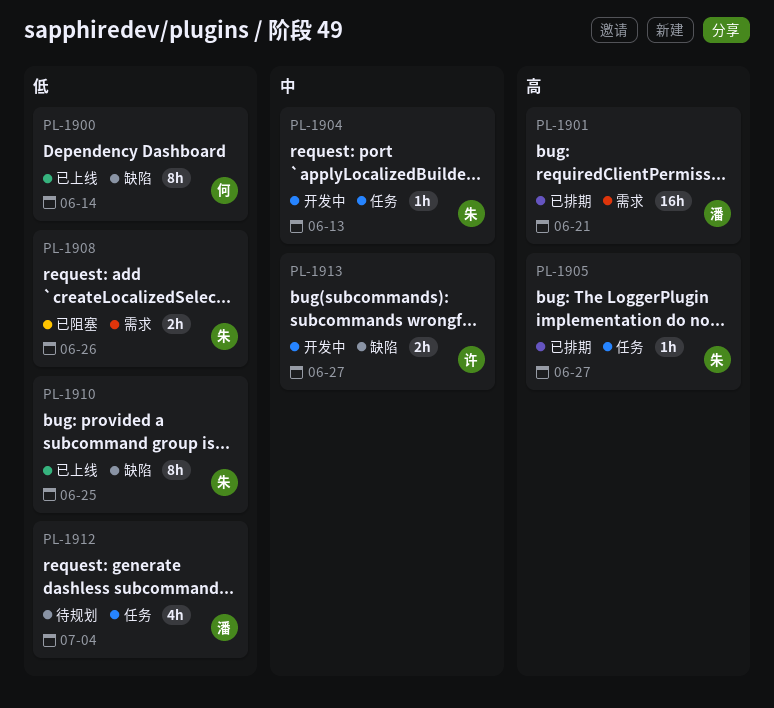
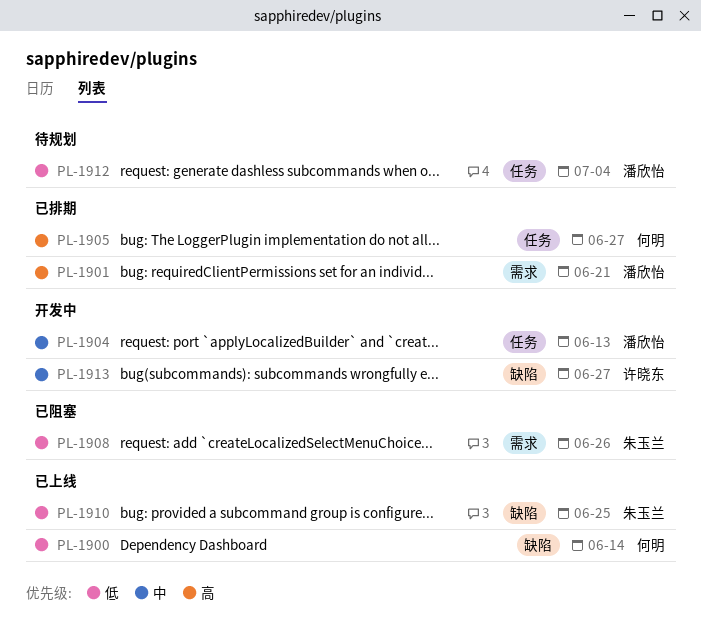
PL-1904, owner: 朱玉兰 -> 潘欣怡
PL-1905, owner: 朱玉兰 -> 何明

